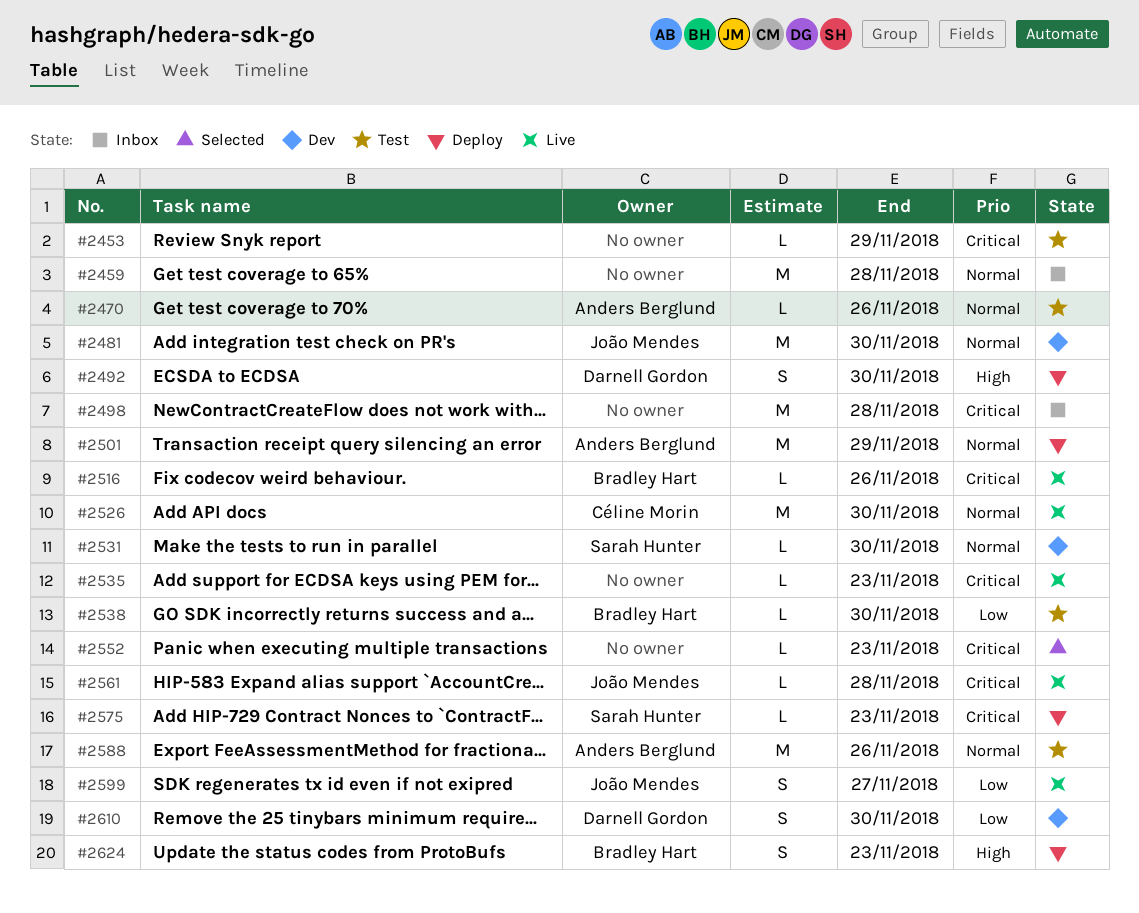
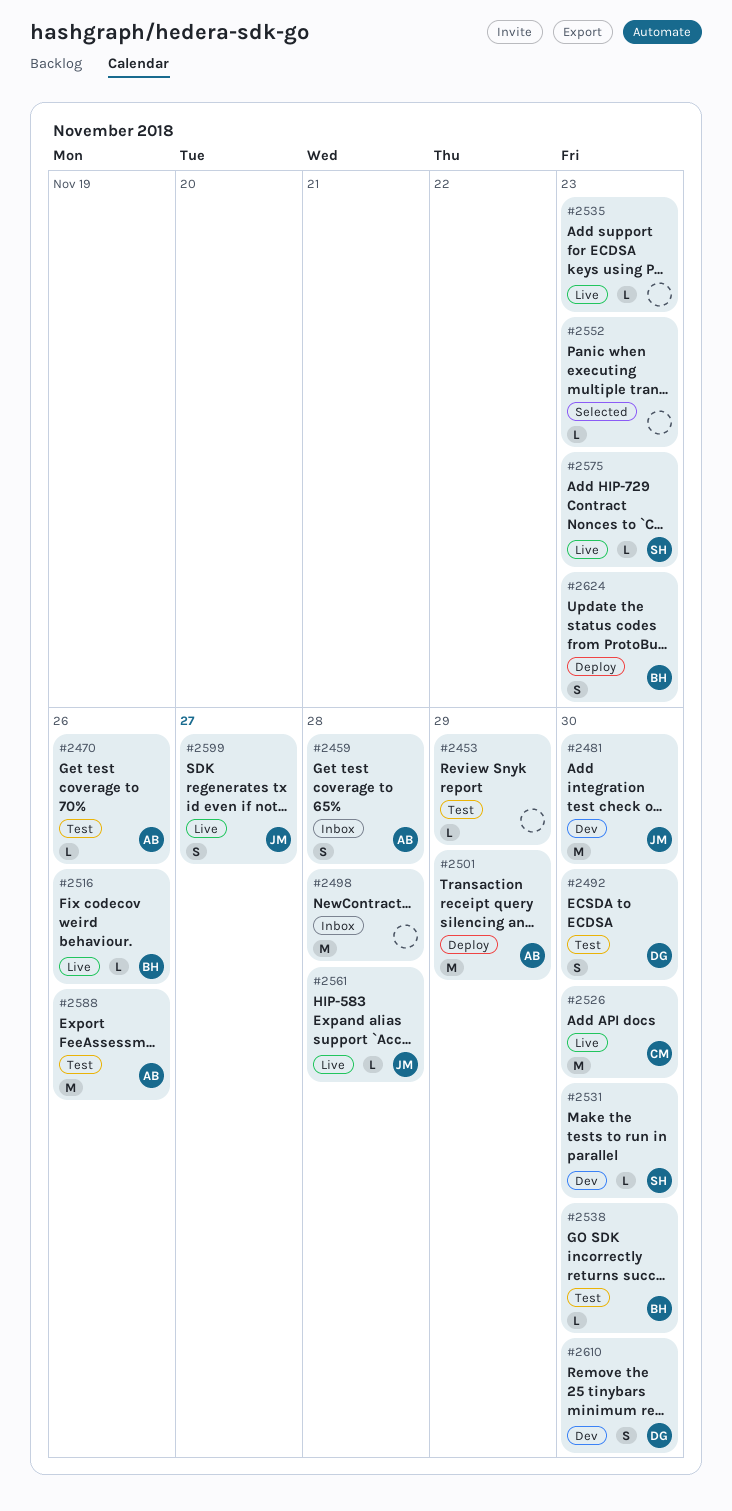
#2459, owner: none -> Anders Berglund
#2459, estimate: M -> S
#2492, status: Deploy -> Test
#2575, status: Deploy -> Live

